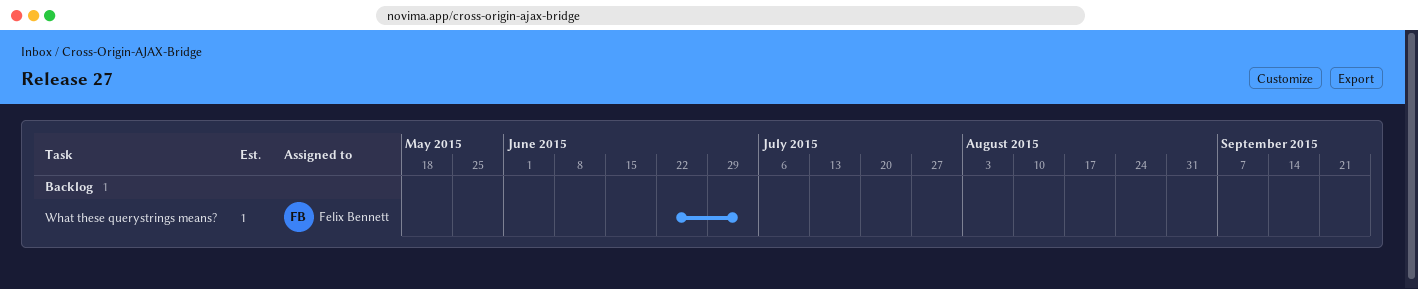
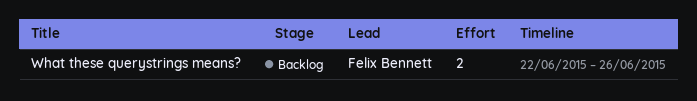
What these querystrings means?, estimate: 1 -> 2
What these querystrings means?, due: Jul 3 -> Jun 26

